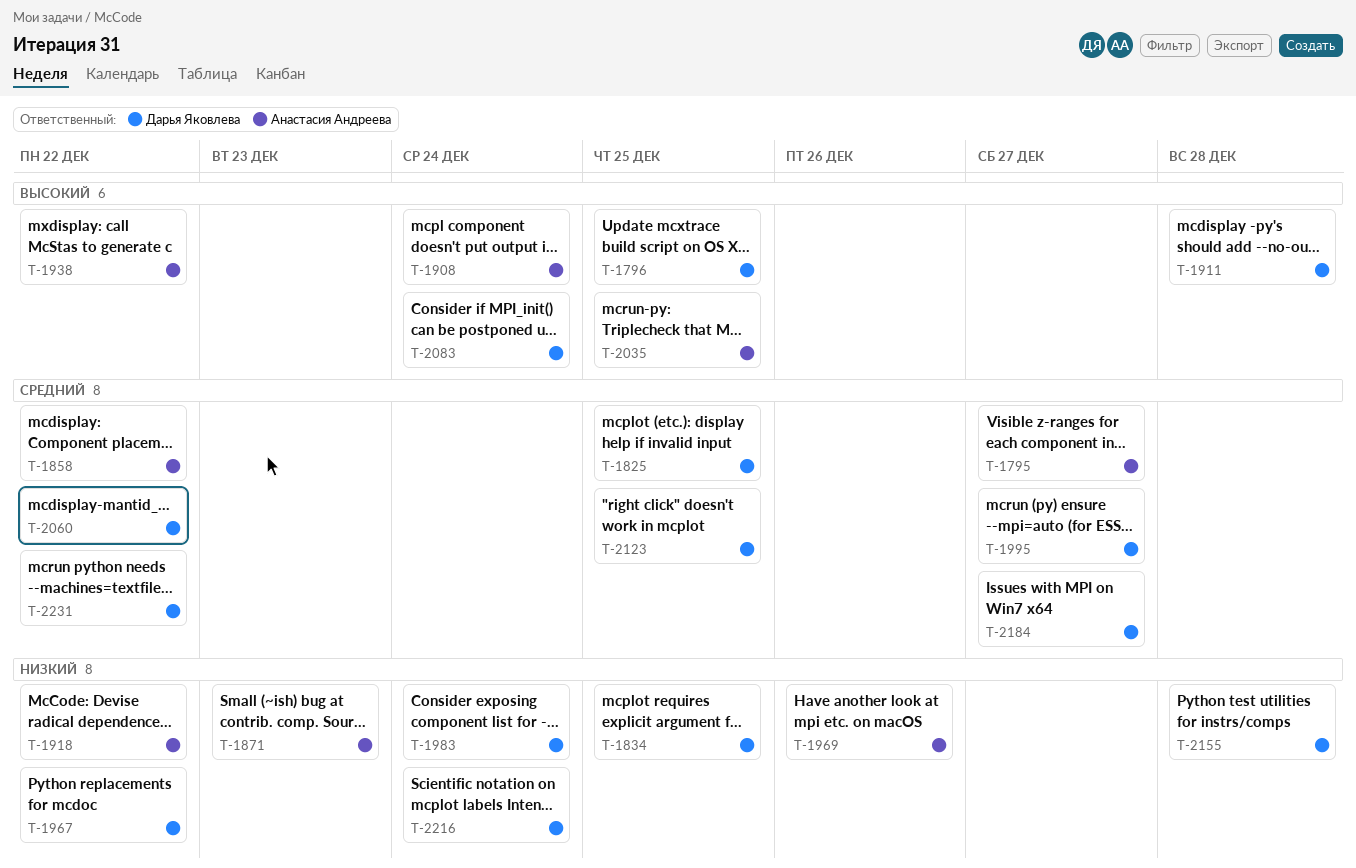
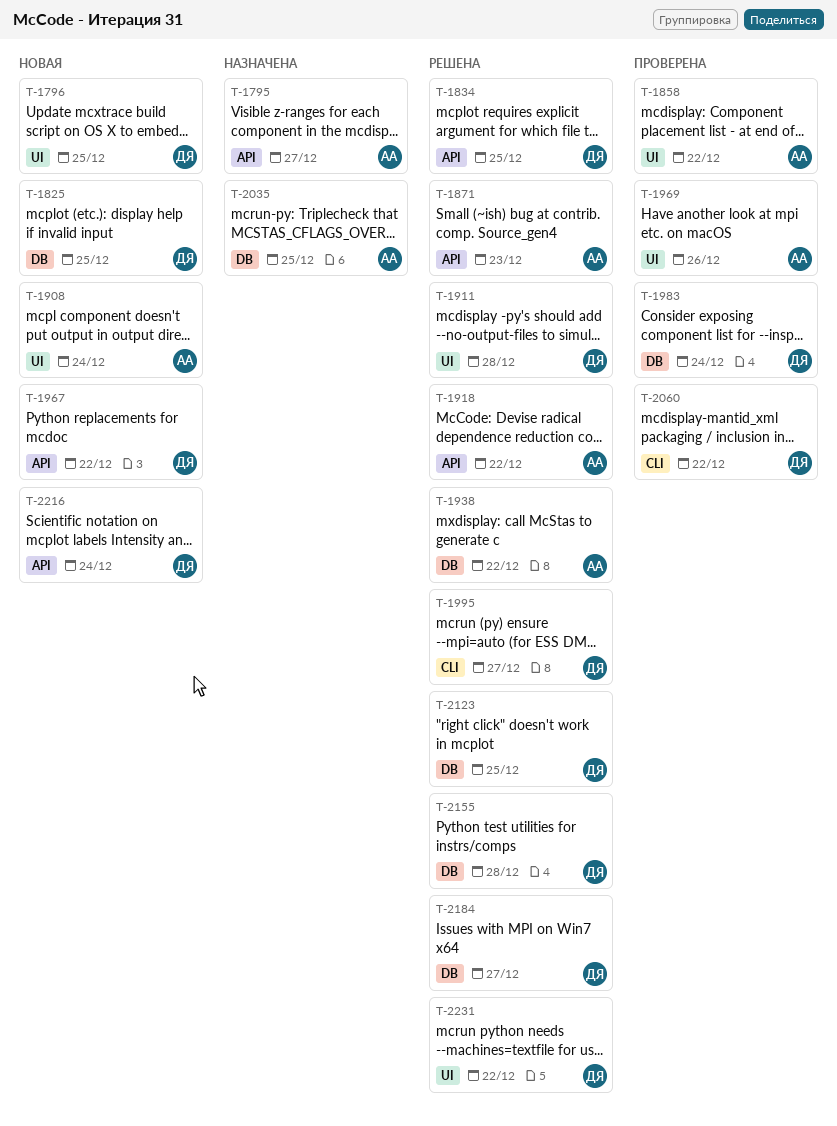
T-2083: present -> none

